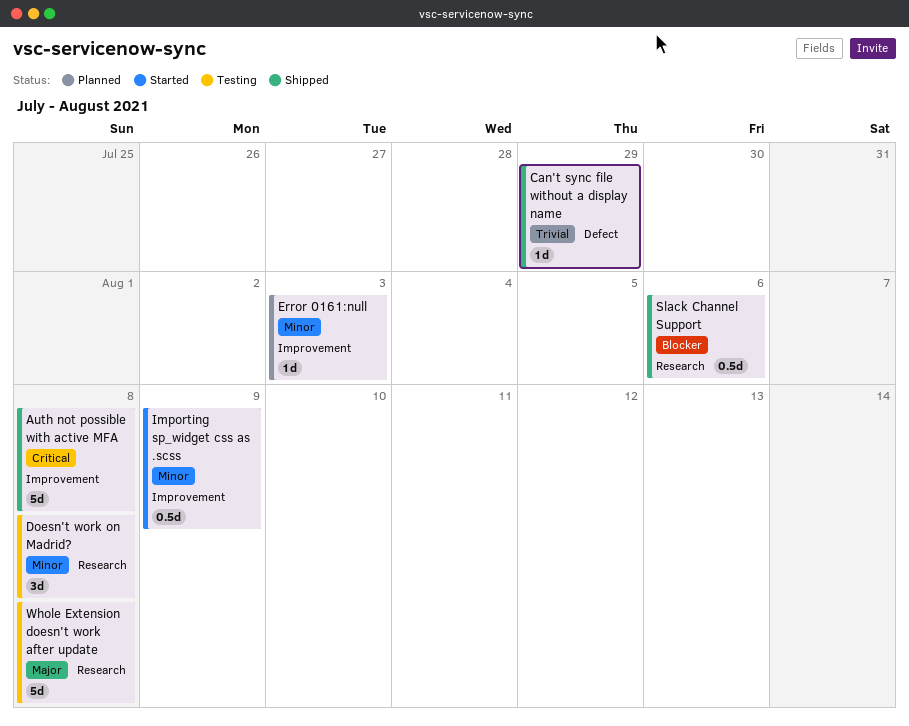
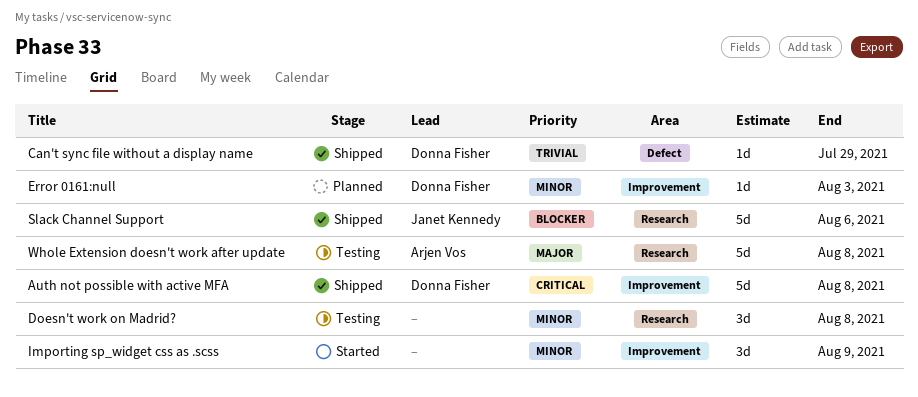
Importing sp_widget css as .scss, estimate: 0.5d -> 3d
Slack Channel Support, estimate: 0.5d -> 5d

